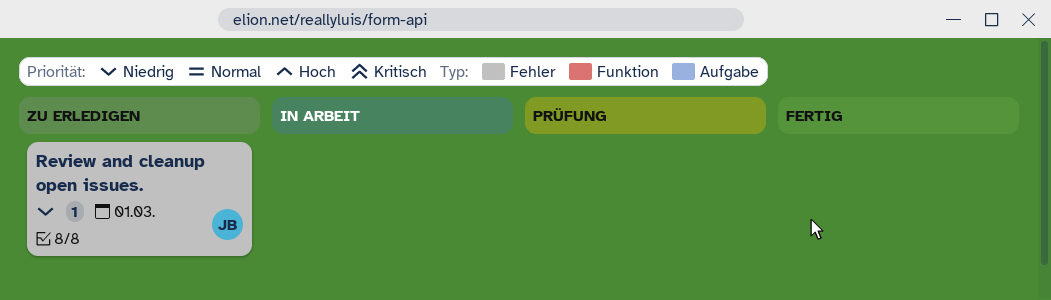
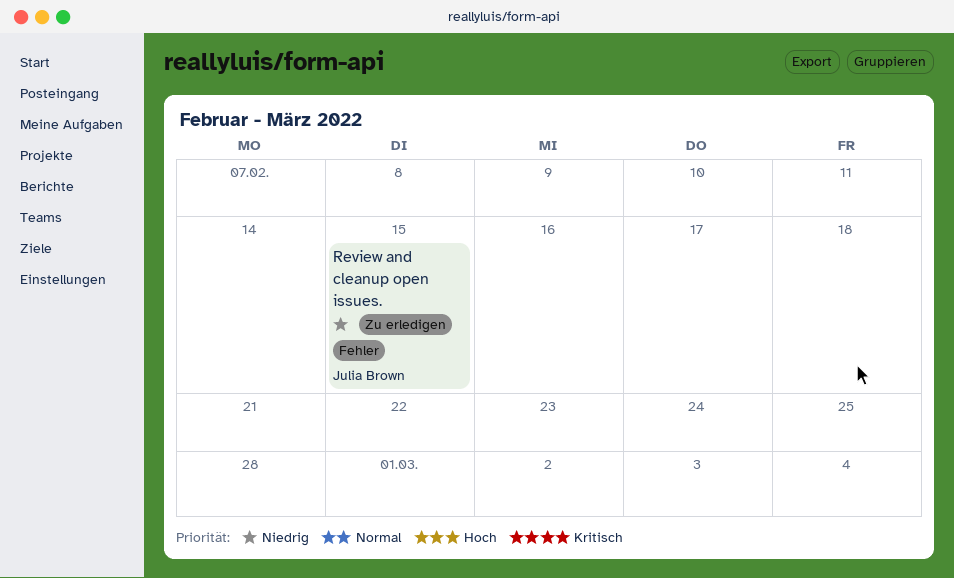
Review and cleanup open issues., due: Mar 1 -> Feb 15

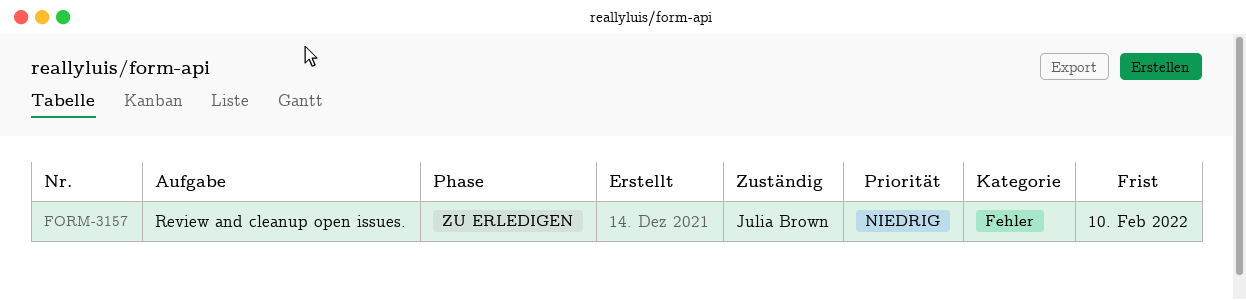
Review and cleanup open issues., due: Feb 15 -> Feb 10

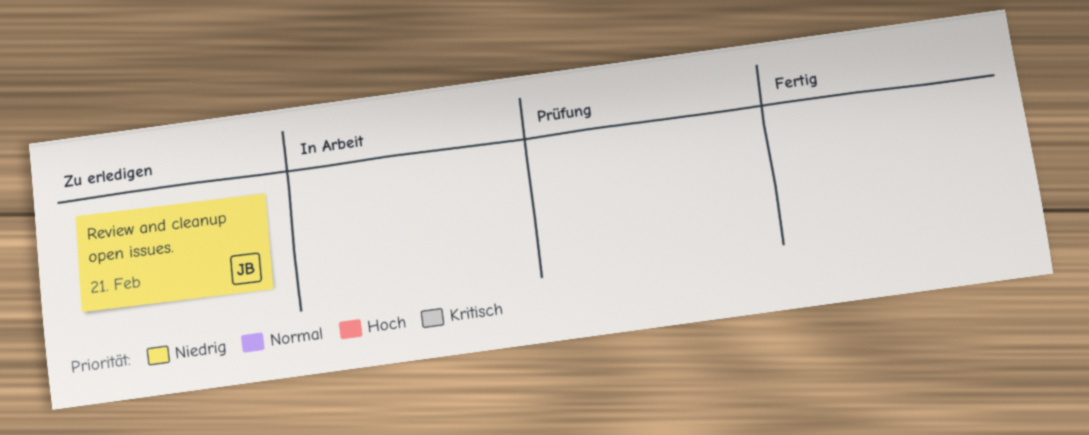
Review and cleanup open issues., due: Feb 10 -> Feb 21

